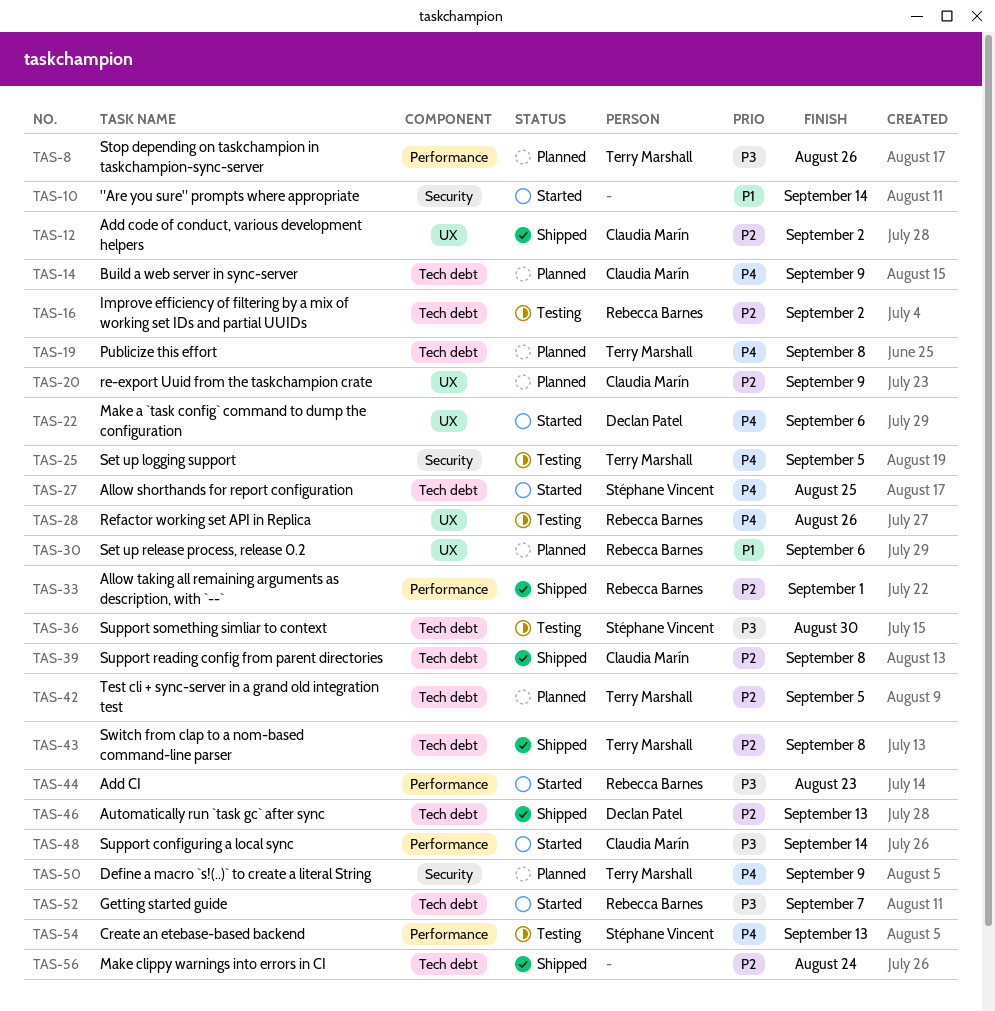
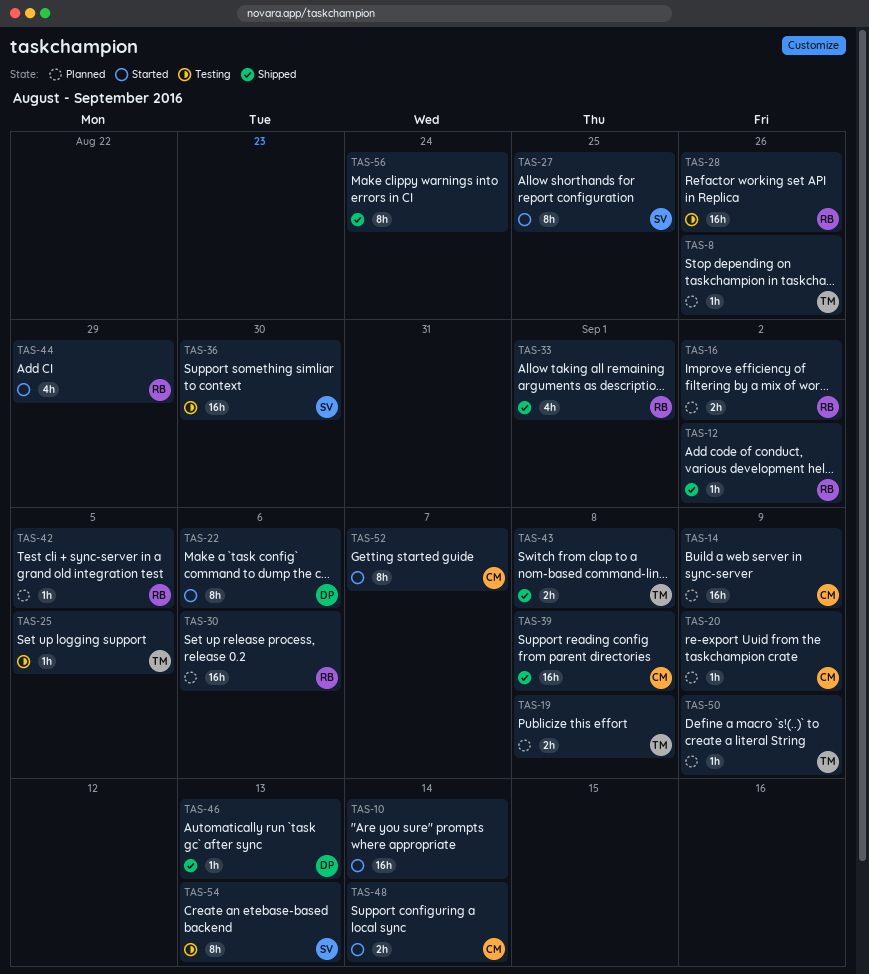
TAS-12, owner: Claudia Marín -> Rebecca Barnes
TAS-16, status: Testing -> Planned
TAS-42, owner: Terry Marshall -> Rebecca Barnes
TAS-44, due: Aug 23 -> Aug 29
TAS-52, owner: Rebecca Barnes -> Claudia Marín

